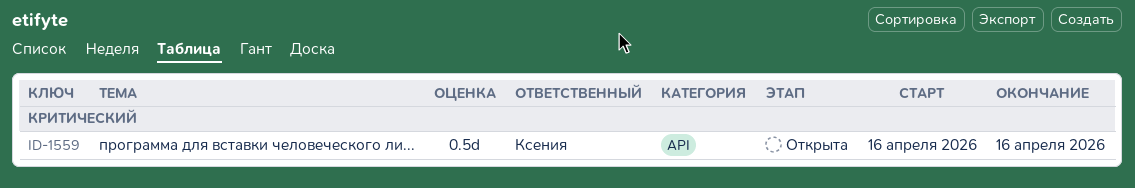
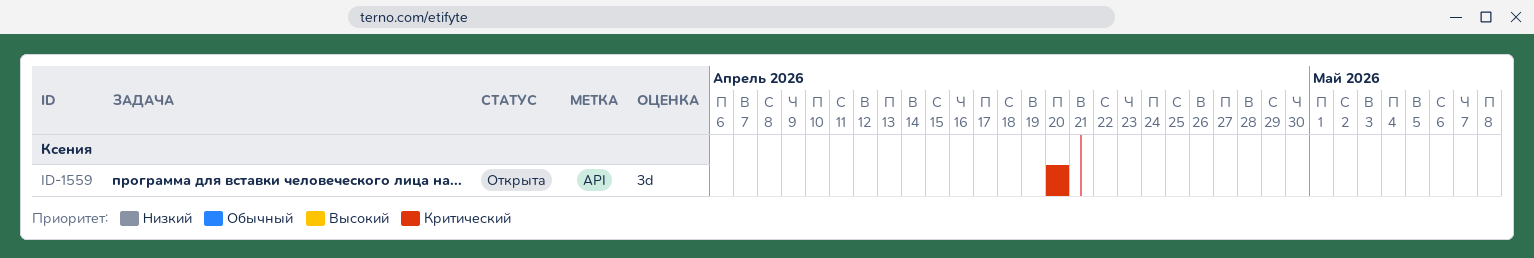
ID-1559, estimate: 0.5d -> 3d
ID-1559, start: Apr 16 -> Apr 20
ID-1559, due: Apr 16 -> Apr 20

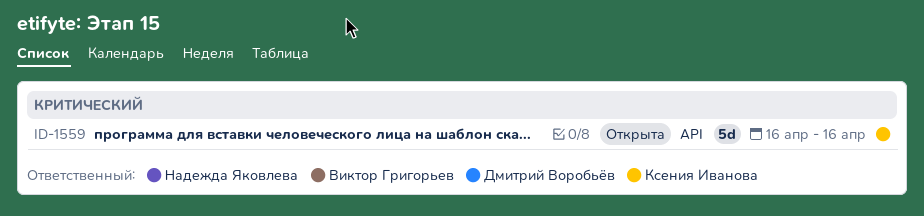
ID-1559, estimate: 3d -> 5d
ID-1559, start: Apr 20 -> Apr 16
ID-1559, due: Apr 20 -> Apr 16

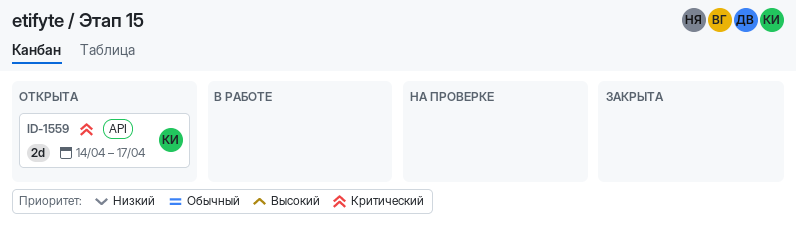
ID-1559, estimate: 5d -> 2d
ID-1559, start: Apr 16 -> Apr 14
ID-1559, due: Apr 16 -> Apr 17

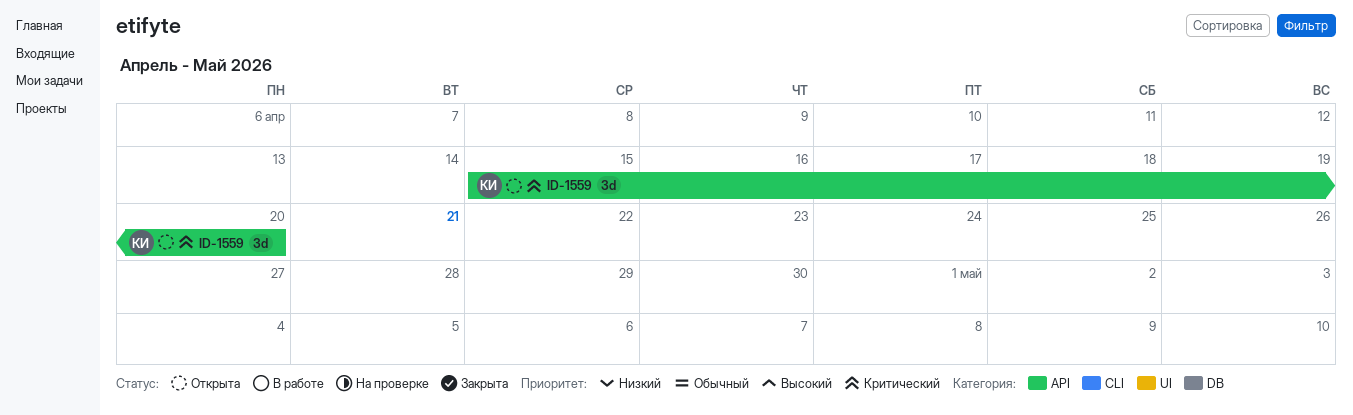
ID-1559, estimate: 2d -> 3d
ID-1559, start: Apr 14 -> Apr 15
ID-1559, due: Apr 17 -> Apr 20

